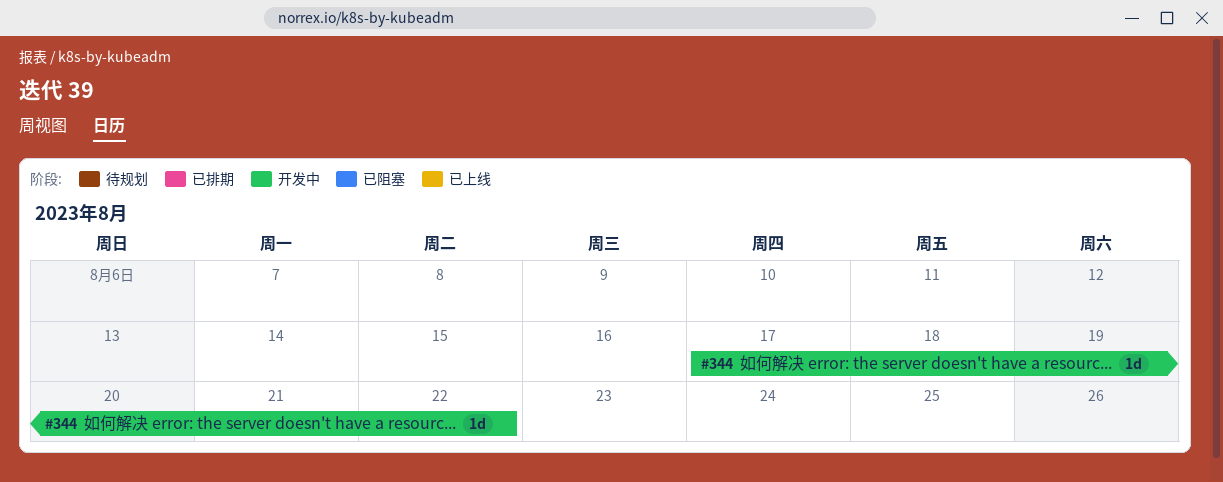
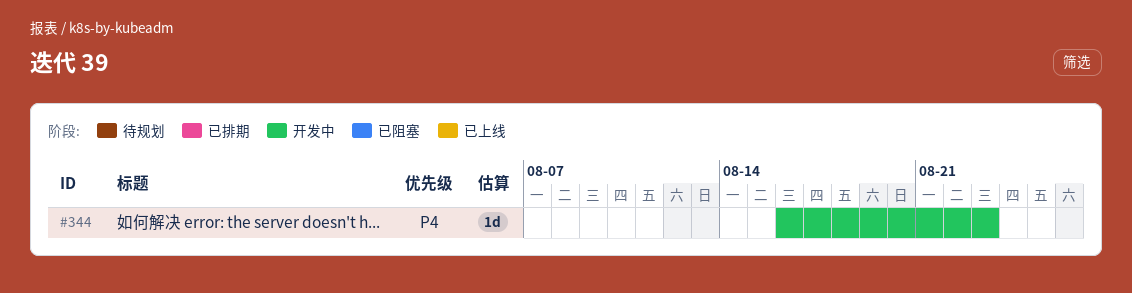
#344, start: Aug 17 -> Aug 16
#344, due: Aug 22 -> Aug 23

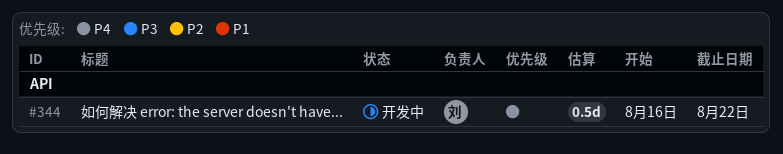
#344, estimate: 1d -> 0.5d
#344, due: Aug 23 -> Aug 22

